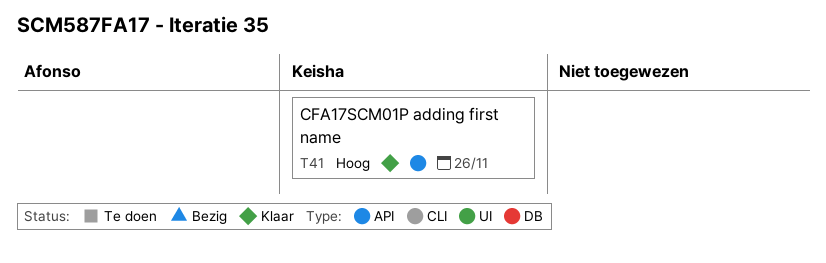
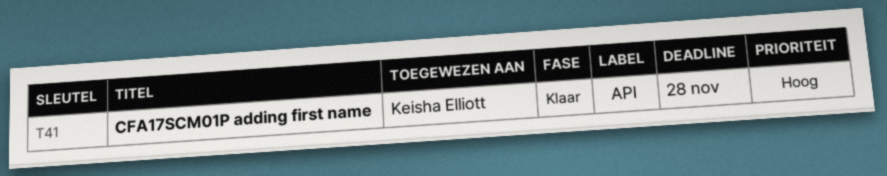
T41, due: Nov 26 -> Nov 28

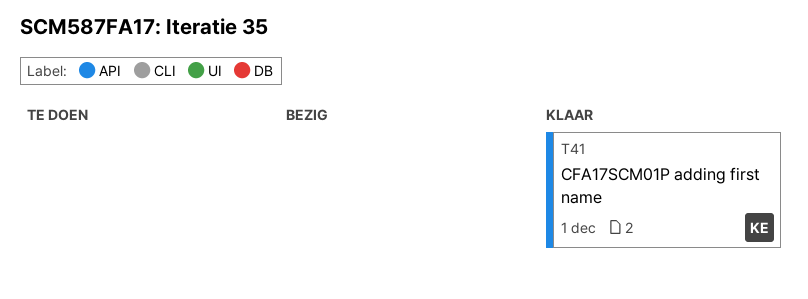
T41, due: Nov 28 -> Dec 1

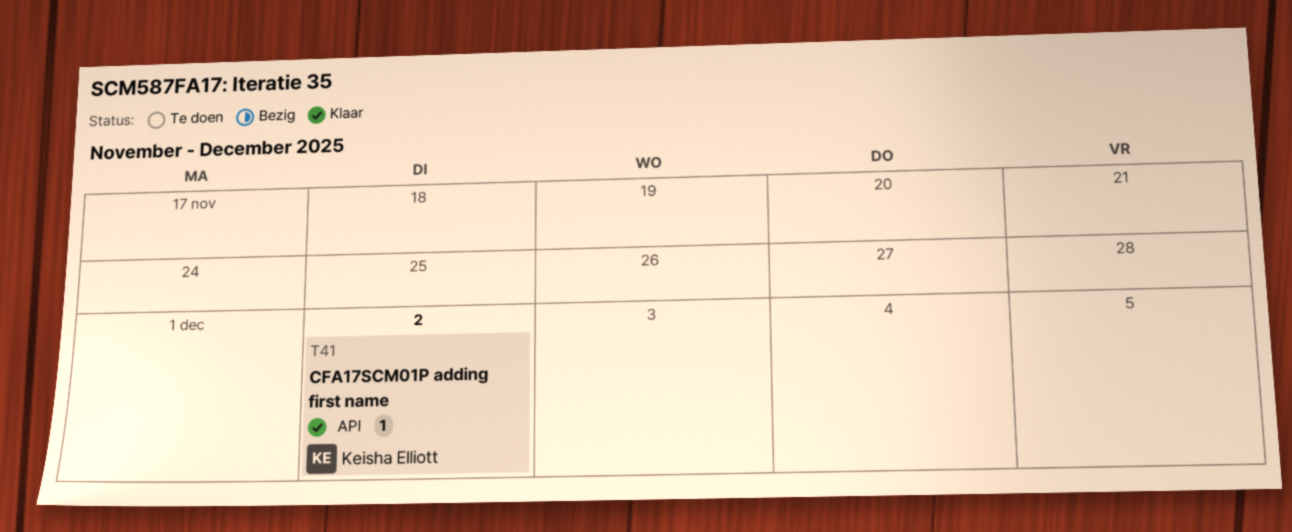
T41, due: Dec 1 -> Dec 2

